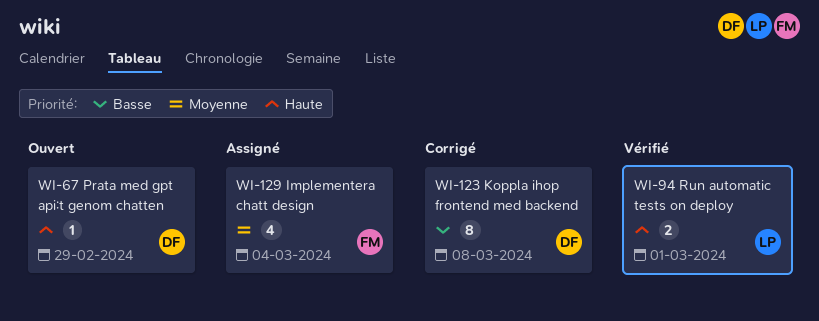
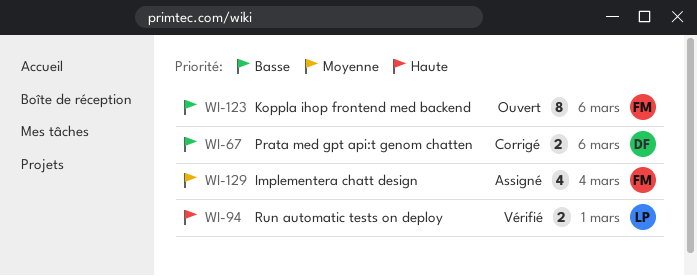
WI-67, status: Ouvert -> Corrigé
WI-67, priority: Haute -> Basse
WI-67, estimate: 1 -> 2
WI-67, due: Feb 29 -> Mar 6
WI-123, status: Corrigé -> Ouvert
WI-123, owner: DF -> FM
WI-123, due: Mar 8 -> Mar 6

